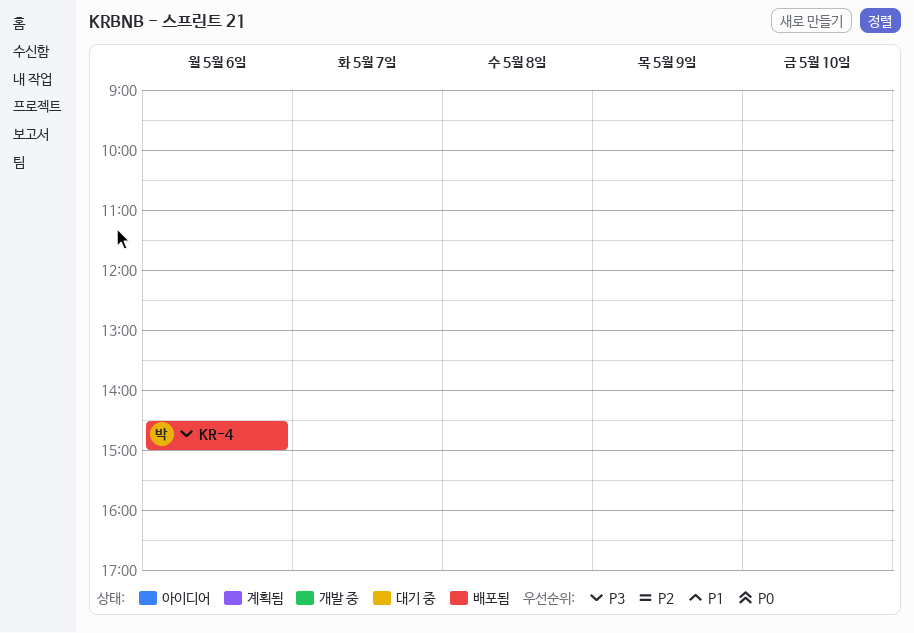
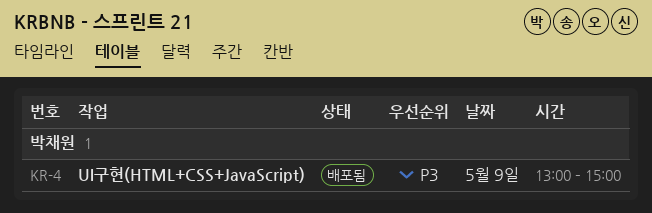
KR-4, day: May 6 -> May 9
KR-4, begins: 14:30 -> 13:00

